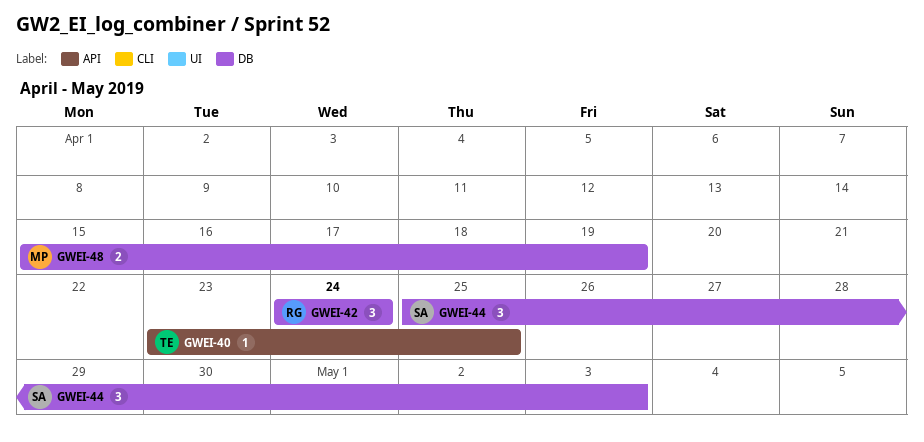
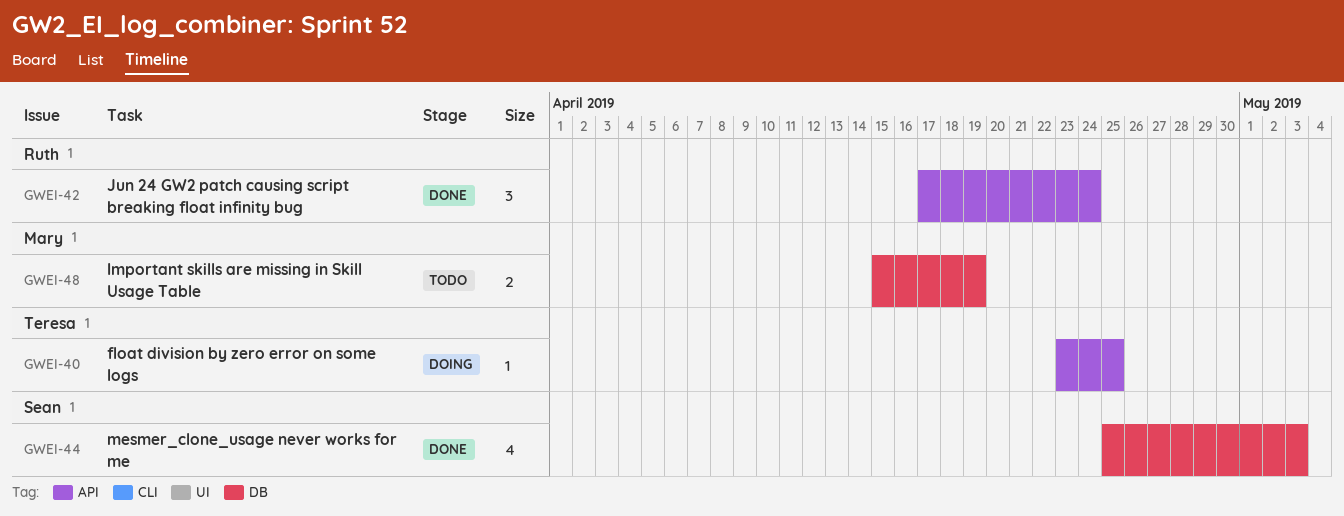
GWEI-42, label: DB -> API
GWEI-42, start: Apr 24 -> Apr 17
GWEI-44, estimate: 3 -> 4

